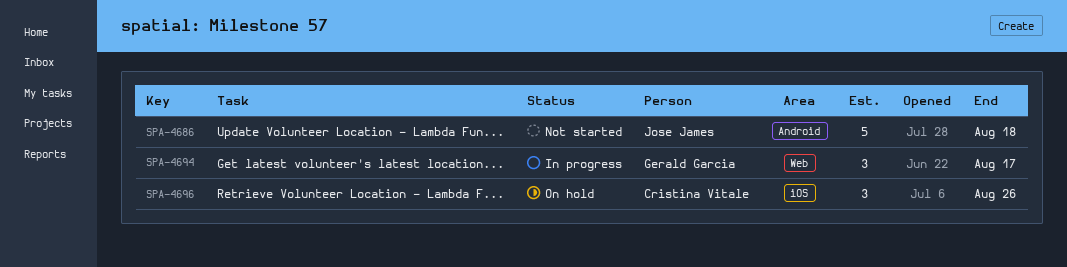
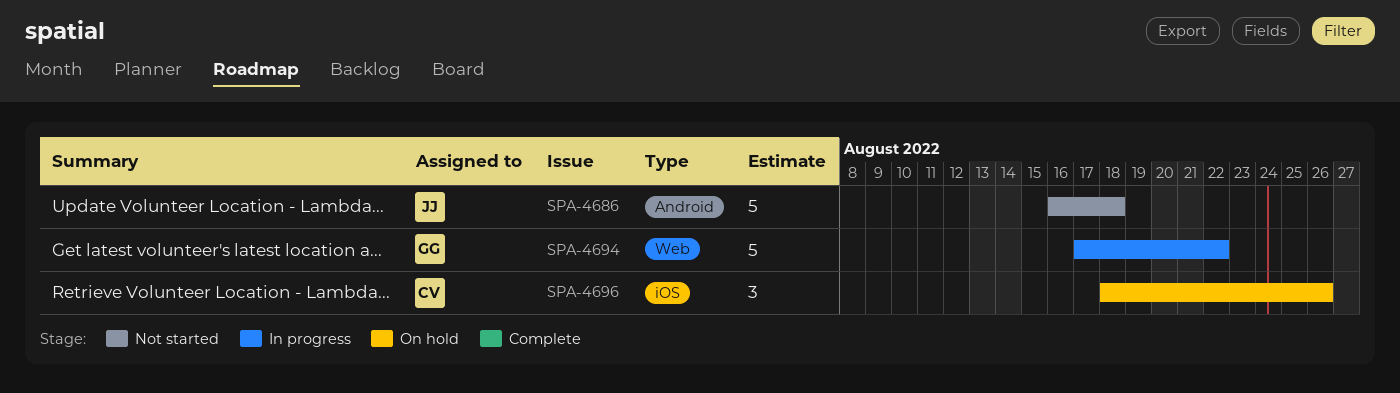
SPA-4694, estimate: 3 -> 5
SPA-4694, due: Aug 17 -> Aug 22

